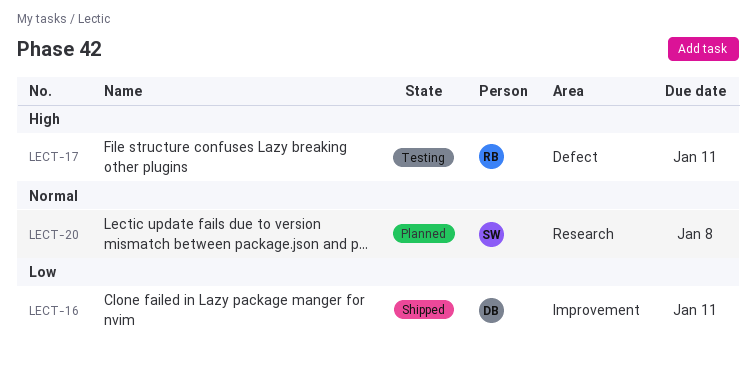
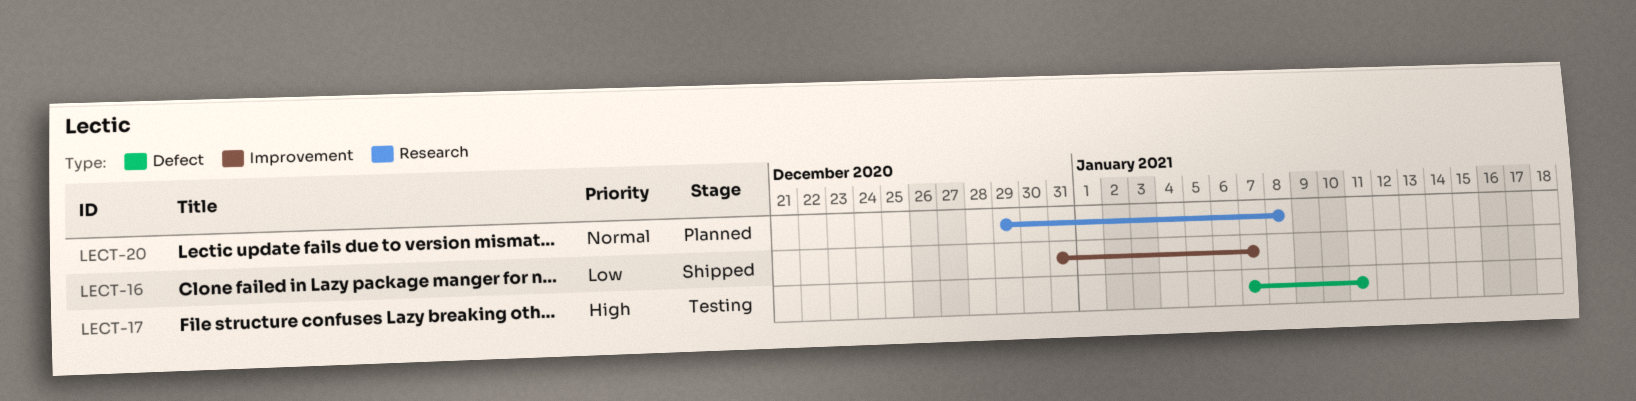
LECT-16, due: Jan 11 -> Jan 7

